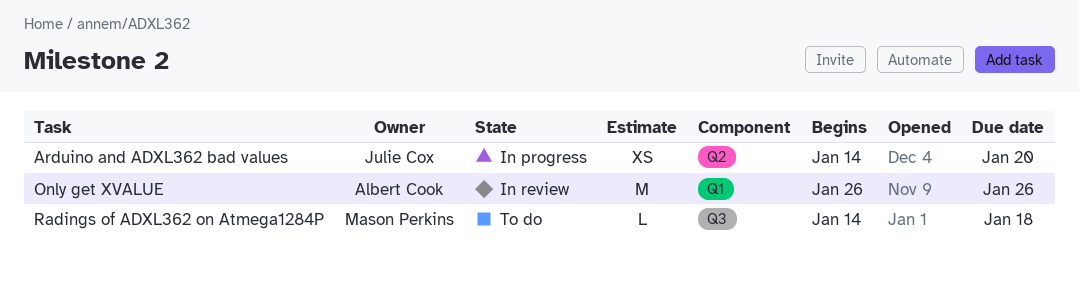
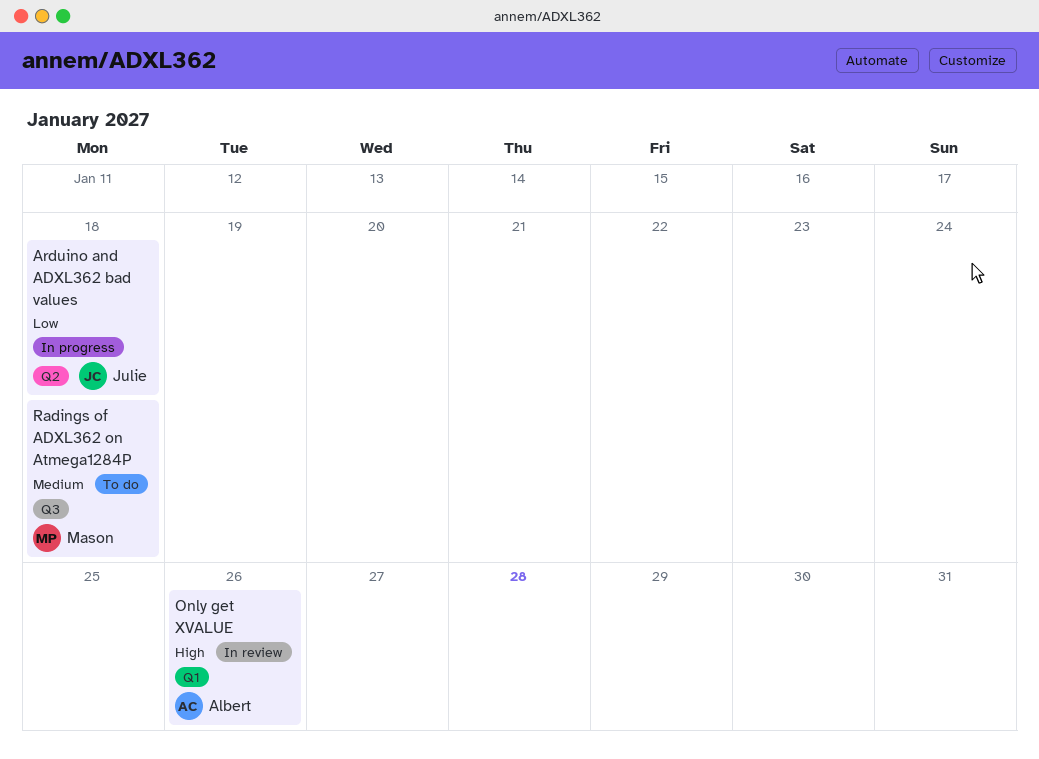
Arduino and ADXL362 bad values, due: Jan 20 -> Jan 18

